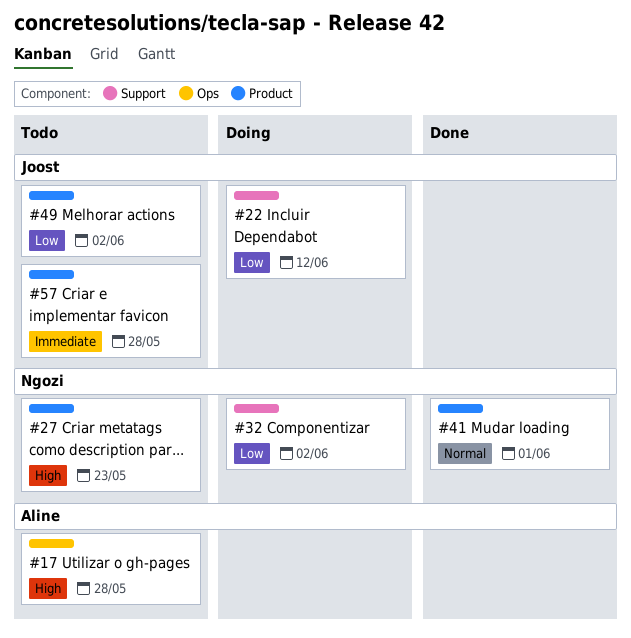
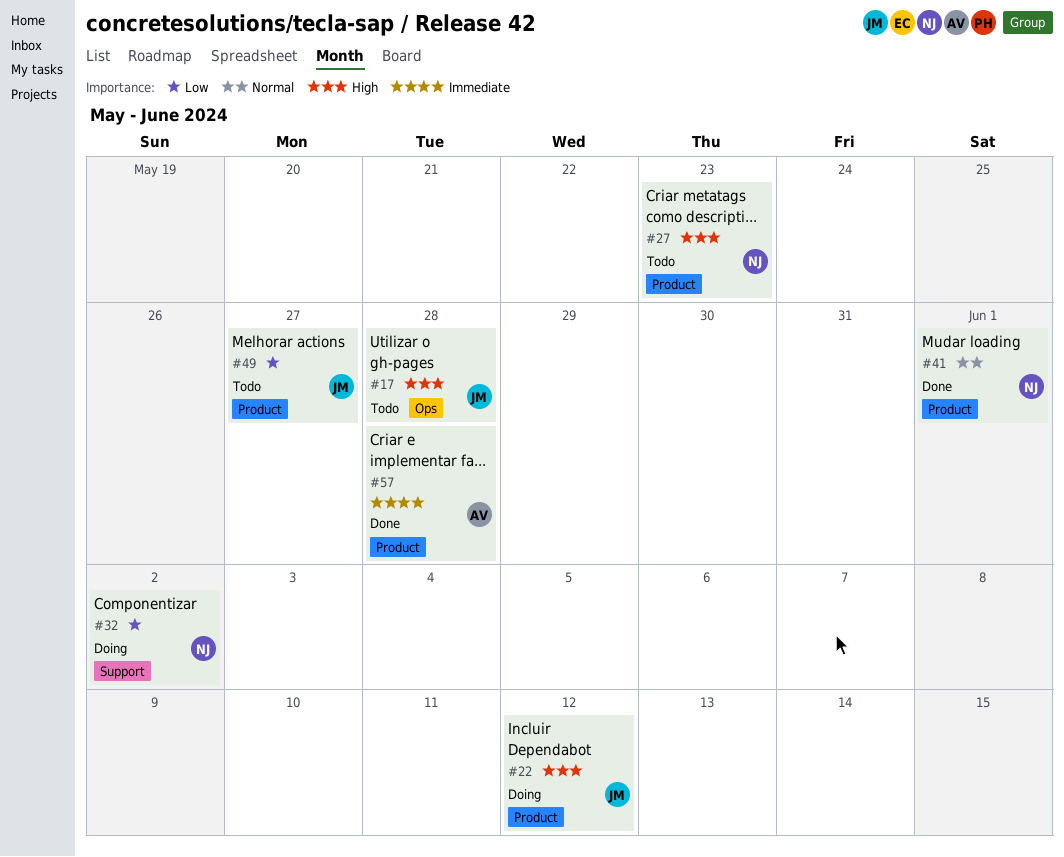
#17, owner: Aline -> Joost
#22, priority: Low -> High
#22, label: Support -> Product
#49, due: Jun 2 -> May 27
#57, status: Todo -> Done
#57, owner: Joost -> Aline

